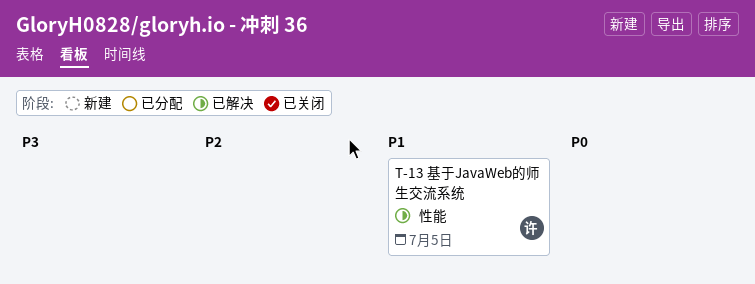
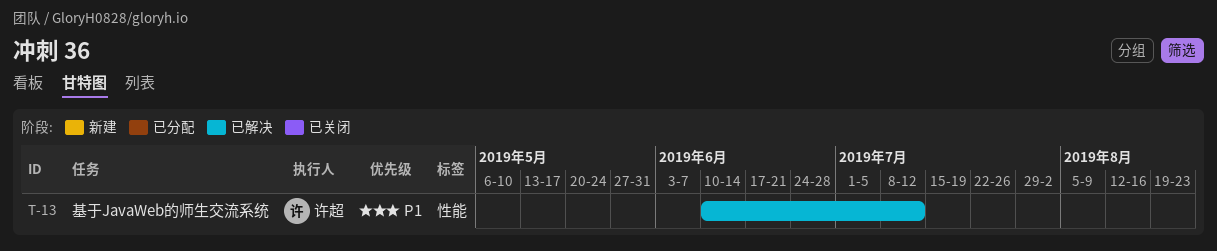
T-13, due: Jul 5 -> Jul 12

